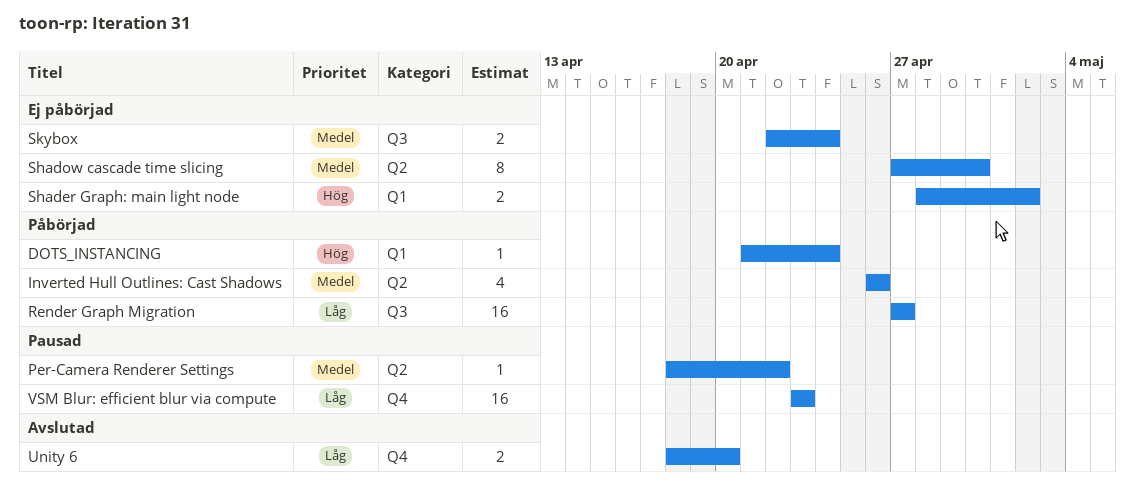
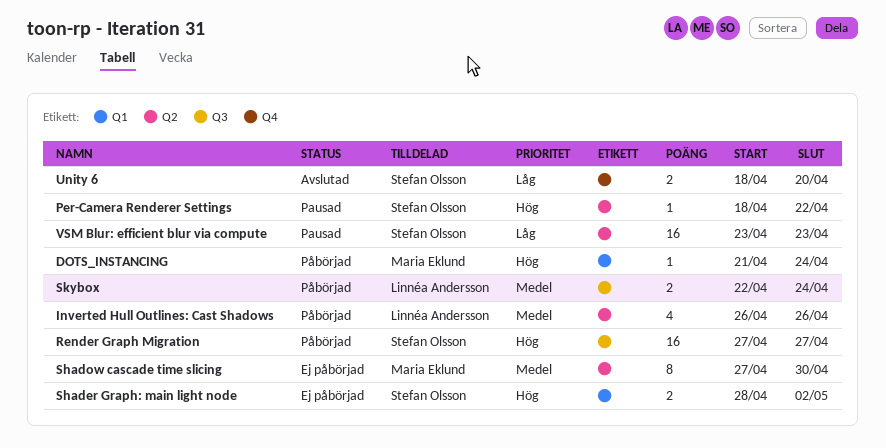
Per-Camera Renderer Settings, priority: Medel -> Hög
Render Graph Migration, priority: Låg -> Hög
Skybox, status: Ej påbörjad -> Påbörjad
VSM Blur: efficient blur via compute, label: Q4 -> Q2

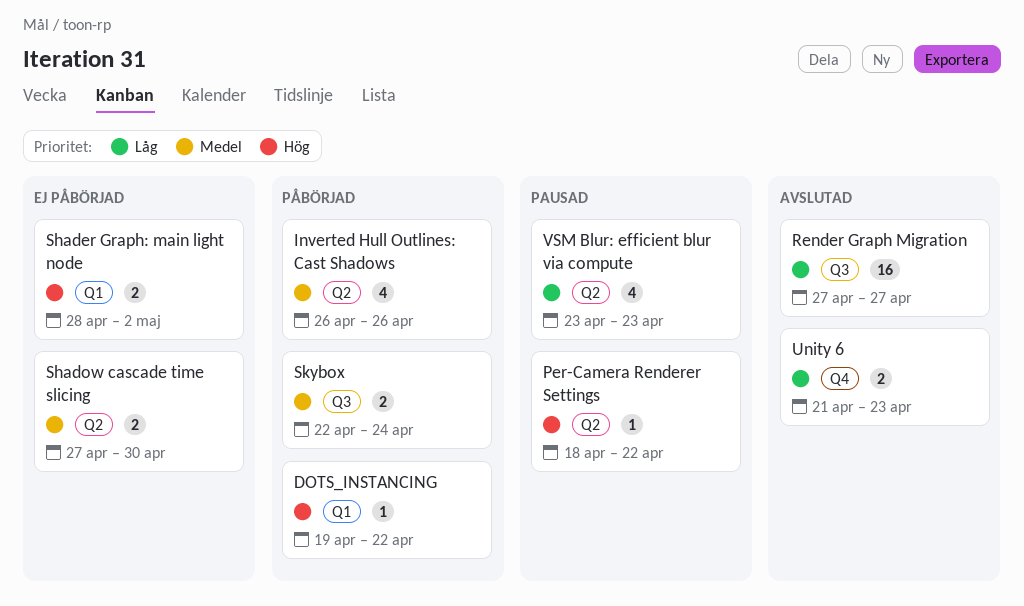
DOTS_INSTANCING, start: Apr 21 -> Apr 19
DOTS_INSTANCING, due: Apr 24 -> Apr 22
Render Graph Migration, status: Påbörjad -> Avslutad
Render Graph Migration, priority: Hög -> Låg
Shadow cascade time slicing, estimate: 8 -> 2
Unity 6, start: Apr 18 -> Apr 21
Unity 6, due: Apr 20 -> Apr 23
VSM Blur: efficient blur via compute, estimate: 16 -> 4

